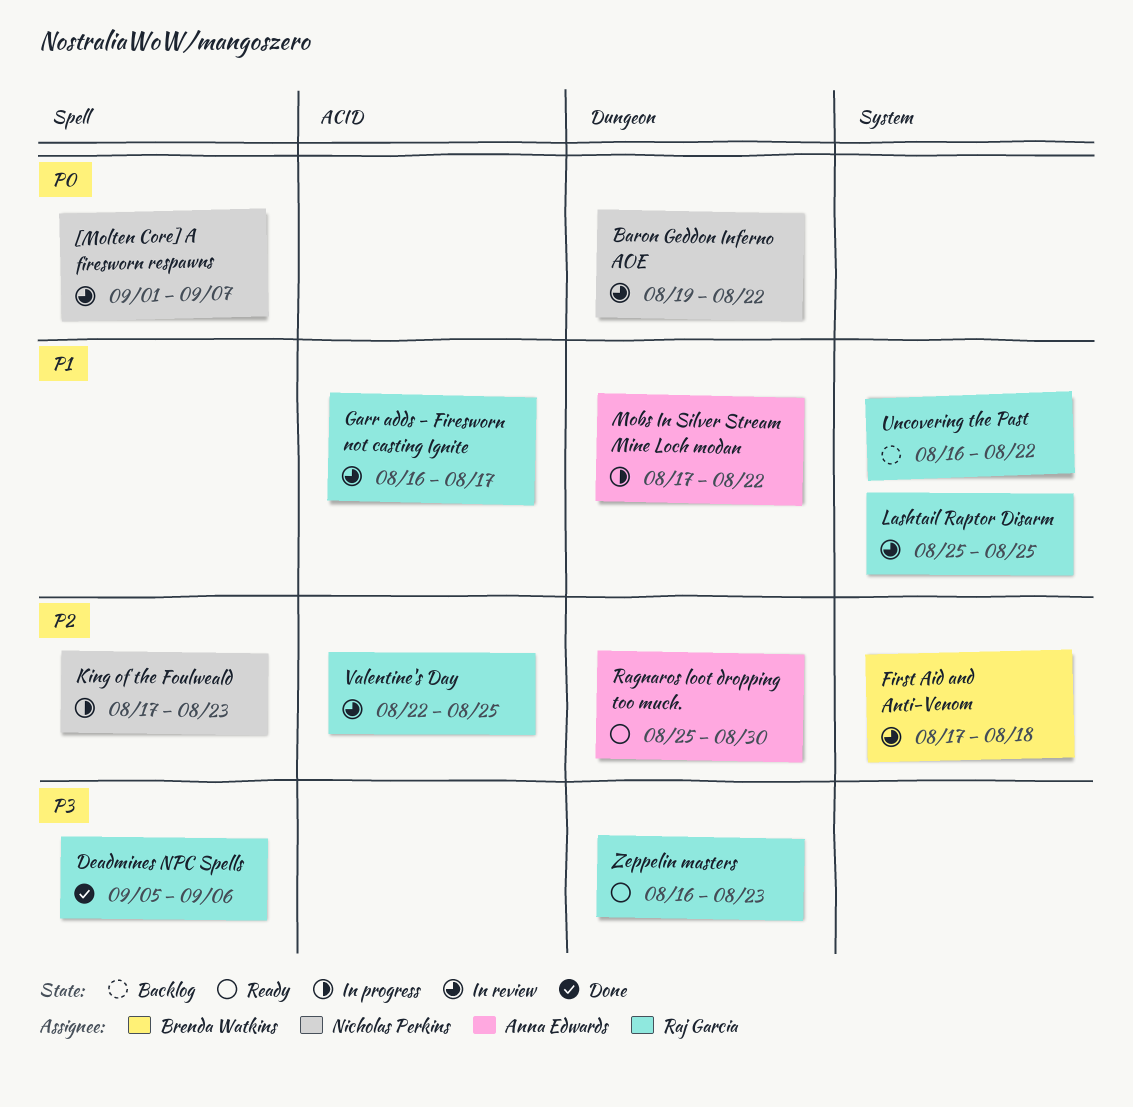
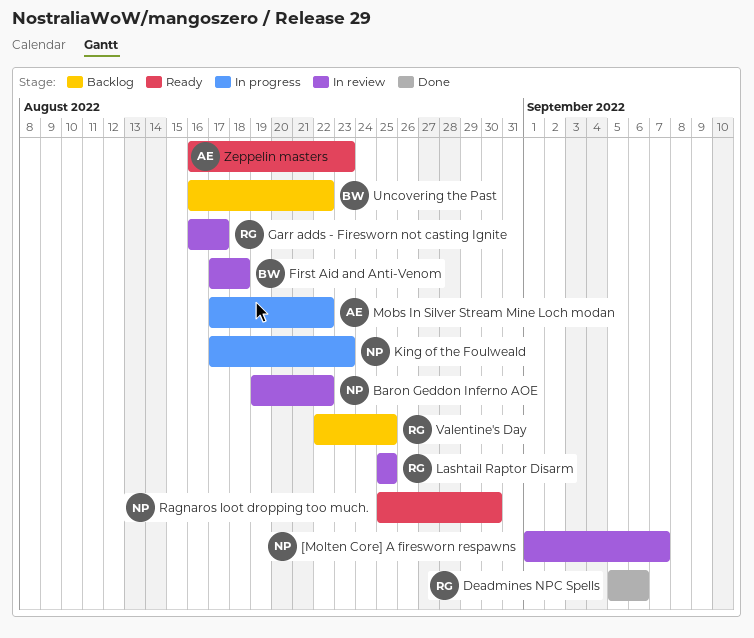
Ragnaros loot dropping too much., owner: Anna Edwards -> Nicholas Perkins
Uncovering the Past, owner: Raj Garcia -> Brenda Watkins
Valentine's Day, status: In review -> Backlog
Zeppelin masters, owner: Raj Garcia -> Anna Edwards

